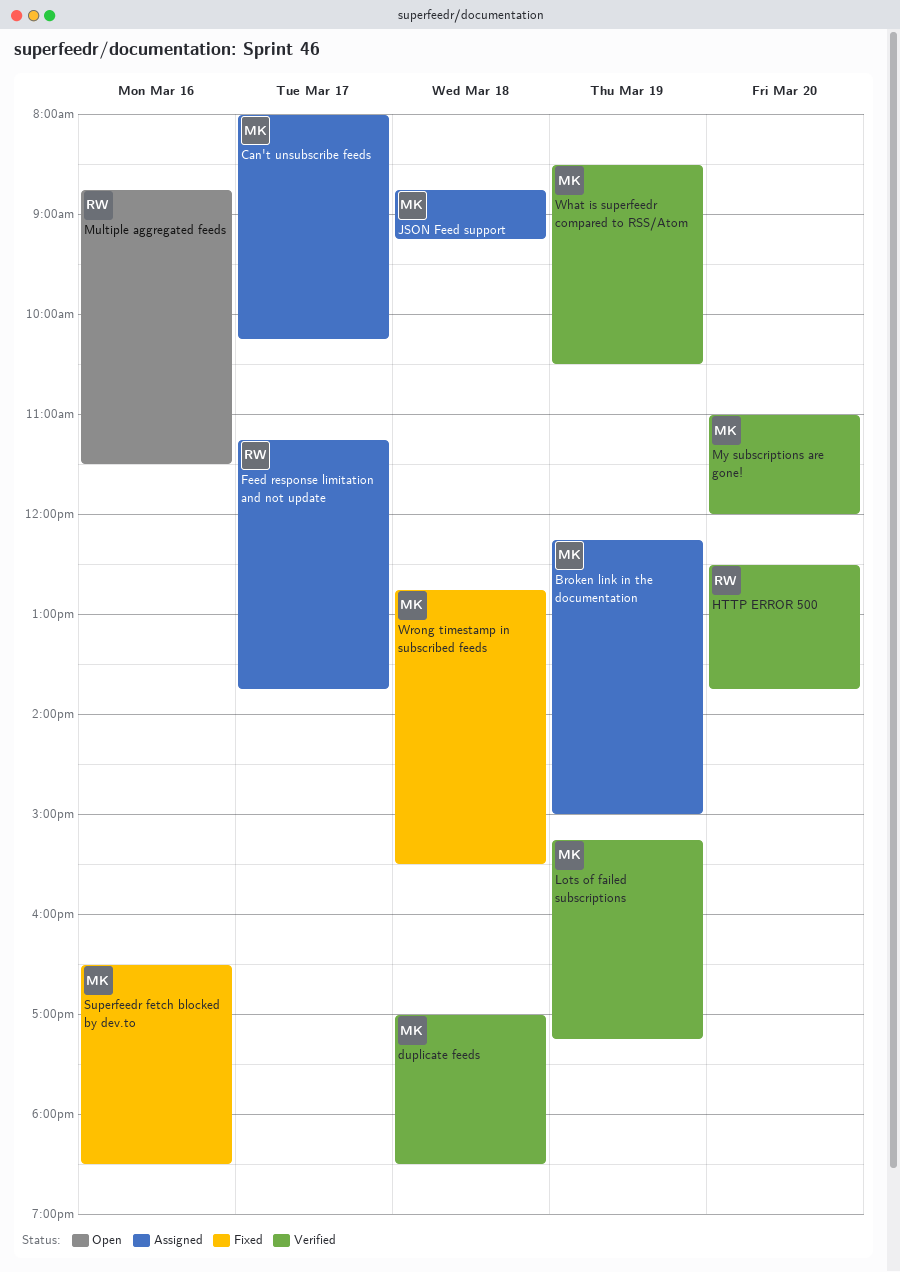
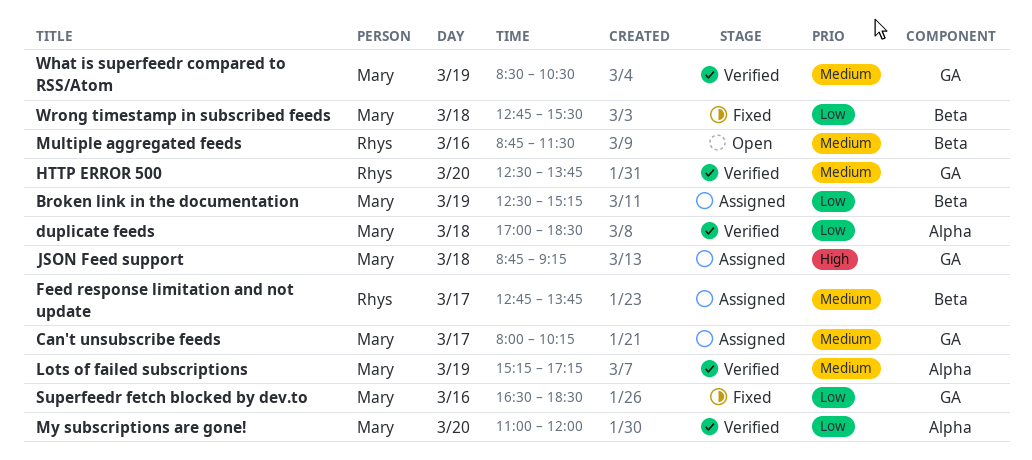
Broken link in the documentation, begins: 12:15 -> 12:30
Broken link in the documentation, ends: 15:00 -> 15:15
Feed response limitation and not update, begins: 11:15 -> 12:45

